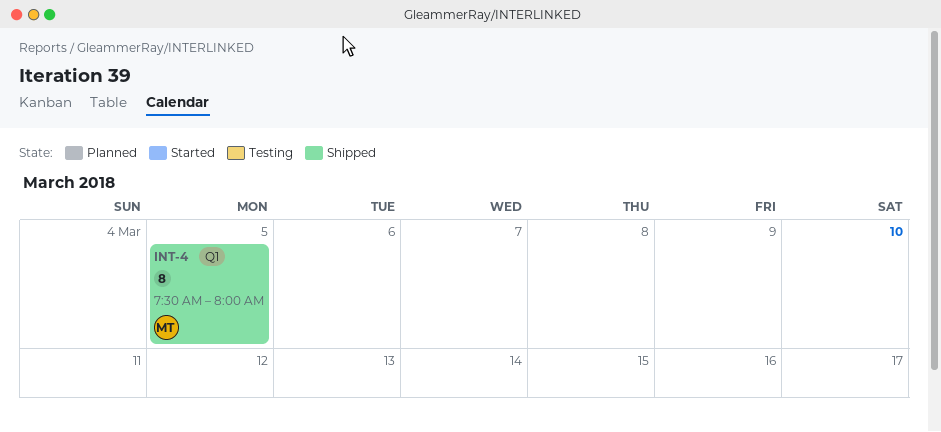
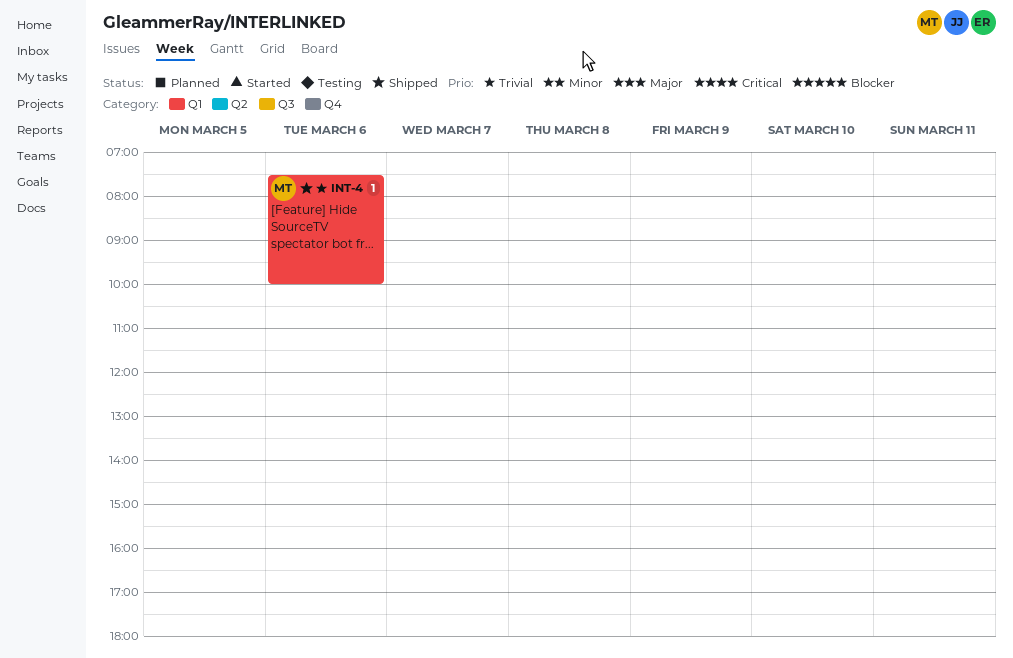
INT-4, estimate: 8 -> 1
INT-4, day: Mar 5 -> Mar 6
INT-4, ends: 08:00 -> 10:00

